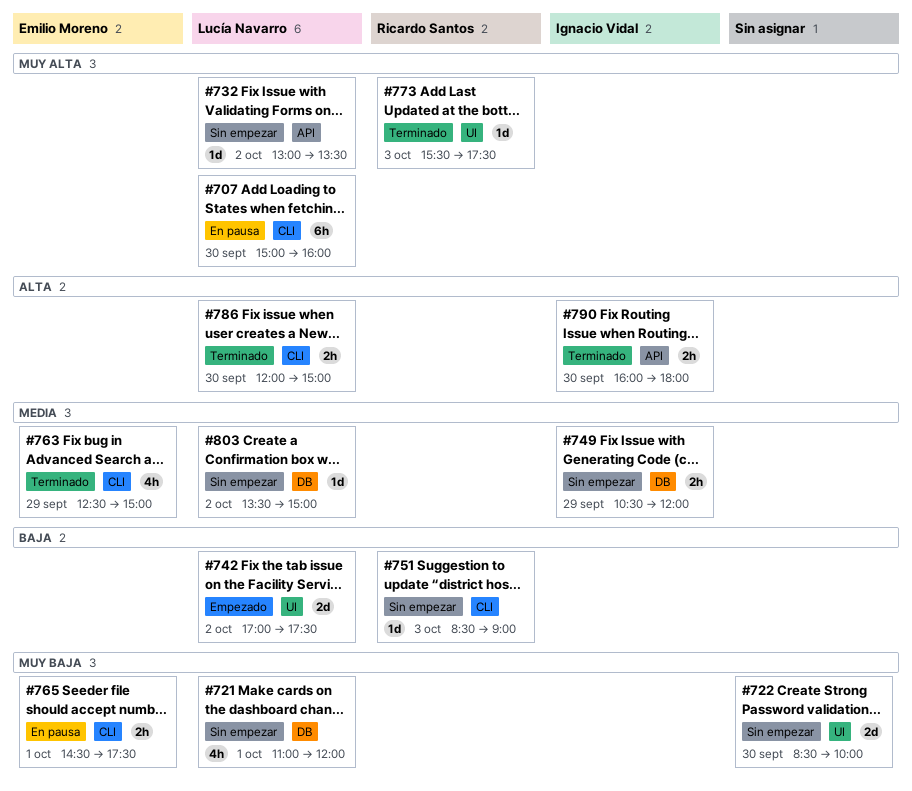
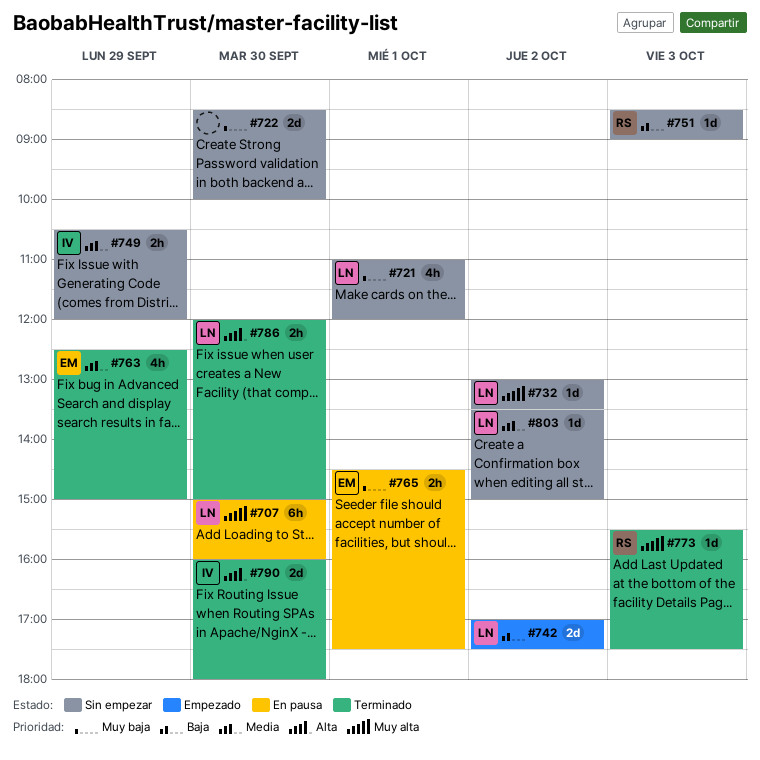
#790, estimate: 2h -> 2d

